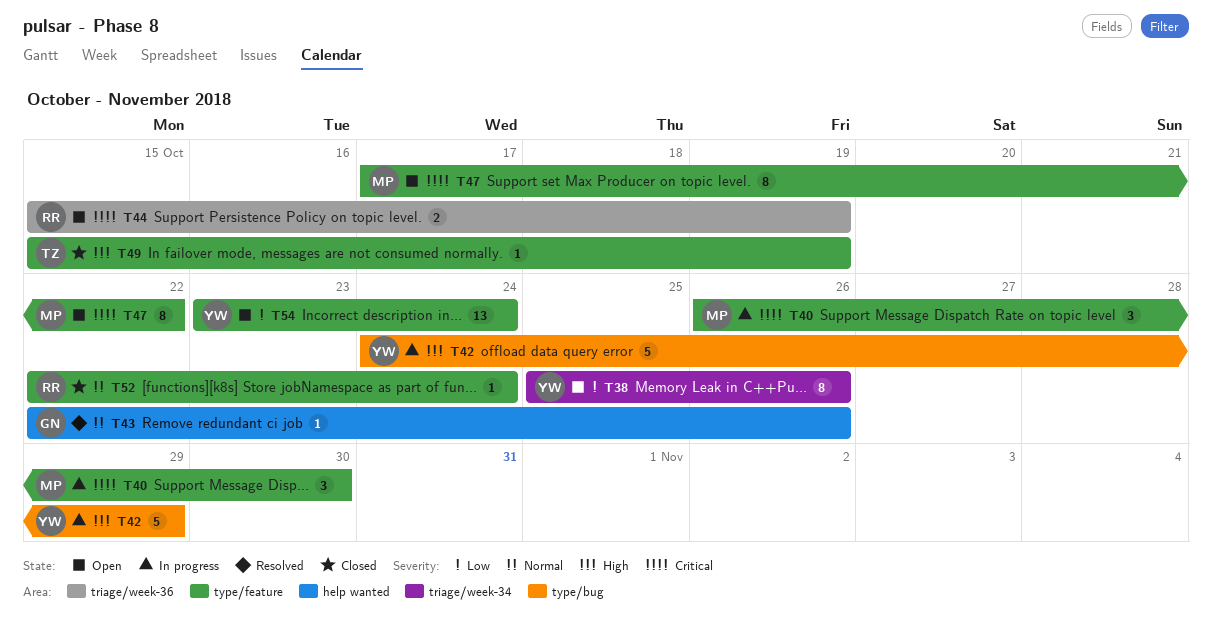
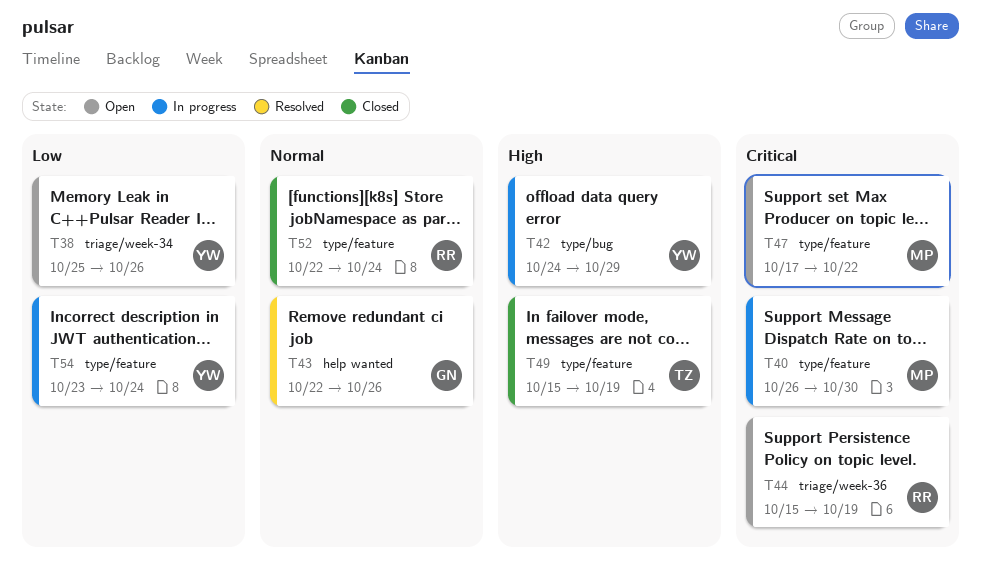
T54, status: Open -> In progress

